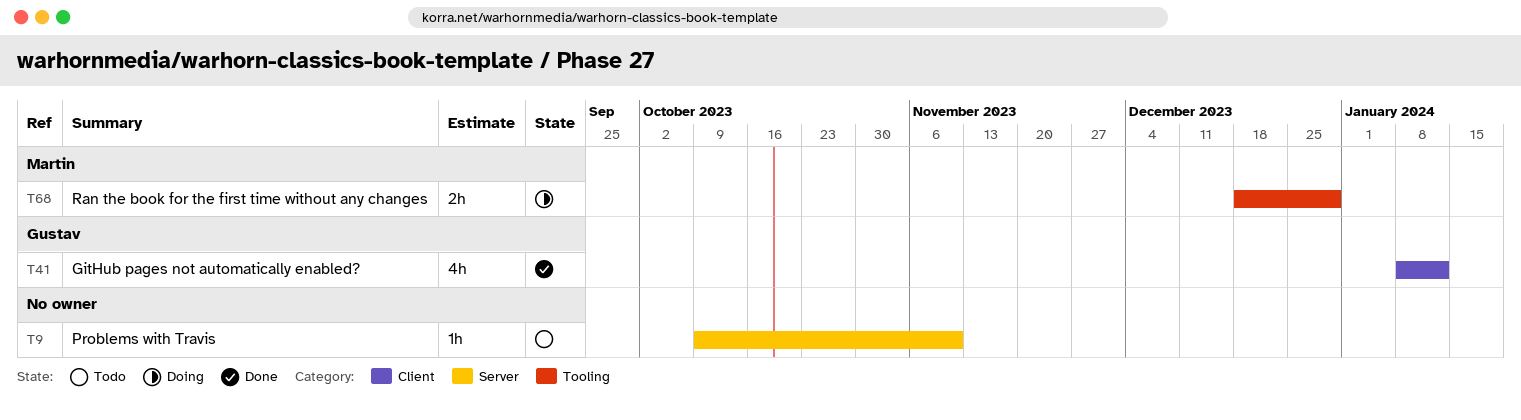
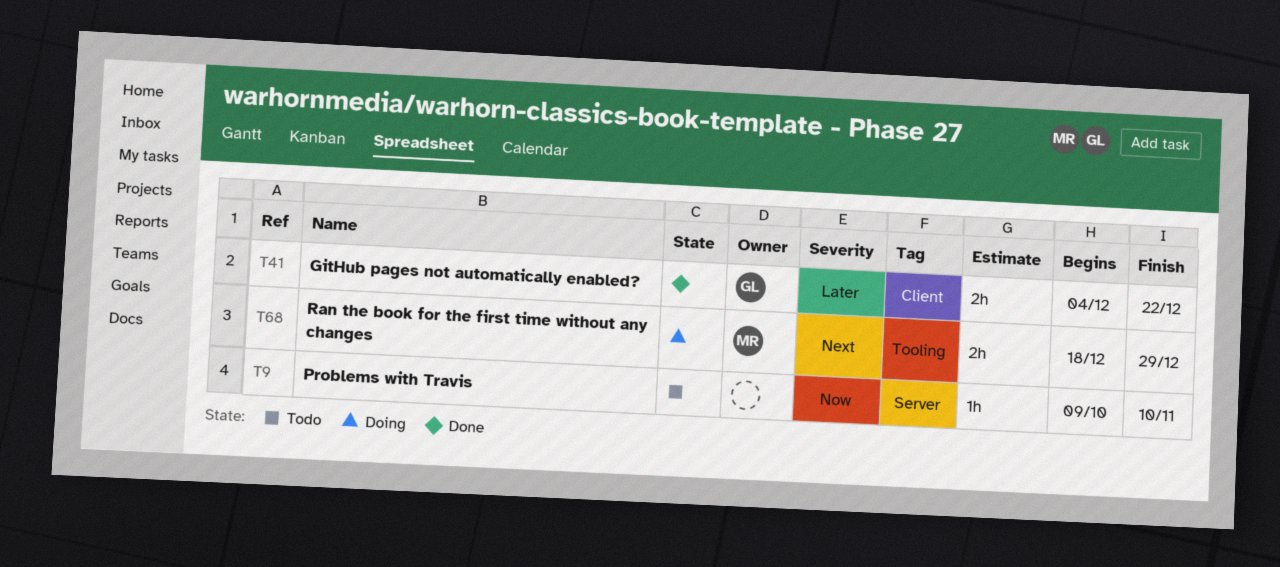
T41, estimate: 4h -> 2h
T41, start: Jan 8 -> Dec 4
T41, due: Jan 12 -> Dec 22

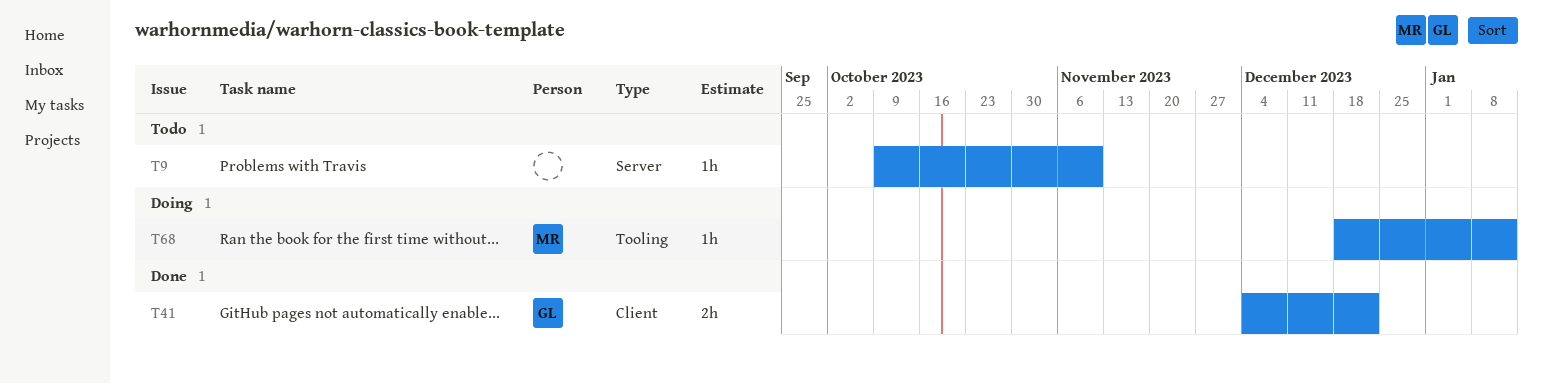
T68, estimate: 2h -> 1h
T68, due: Dec 29 -> Jan 12

